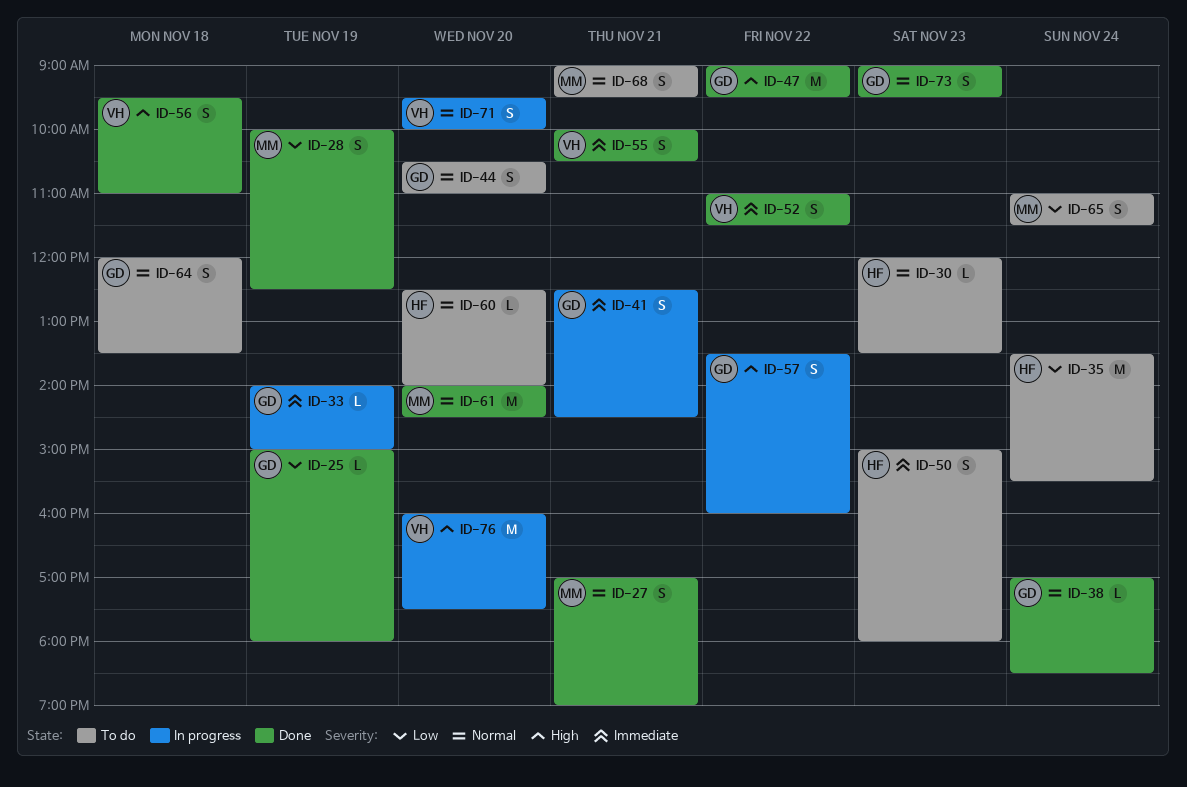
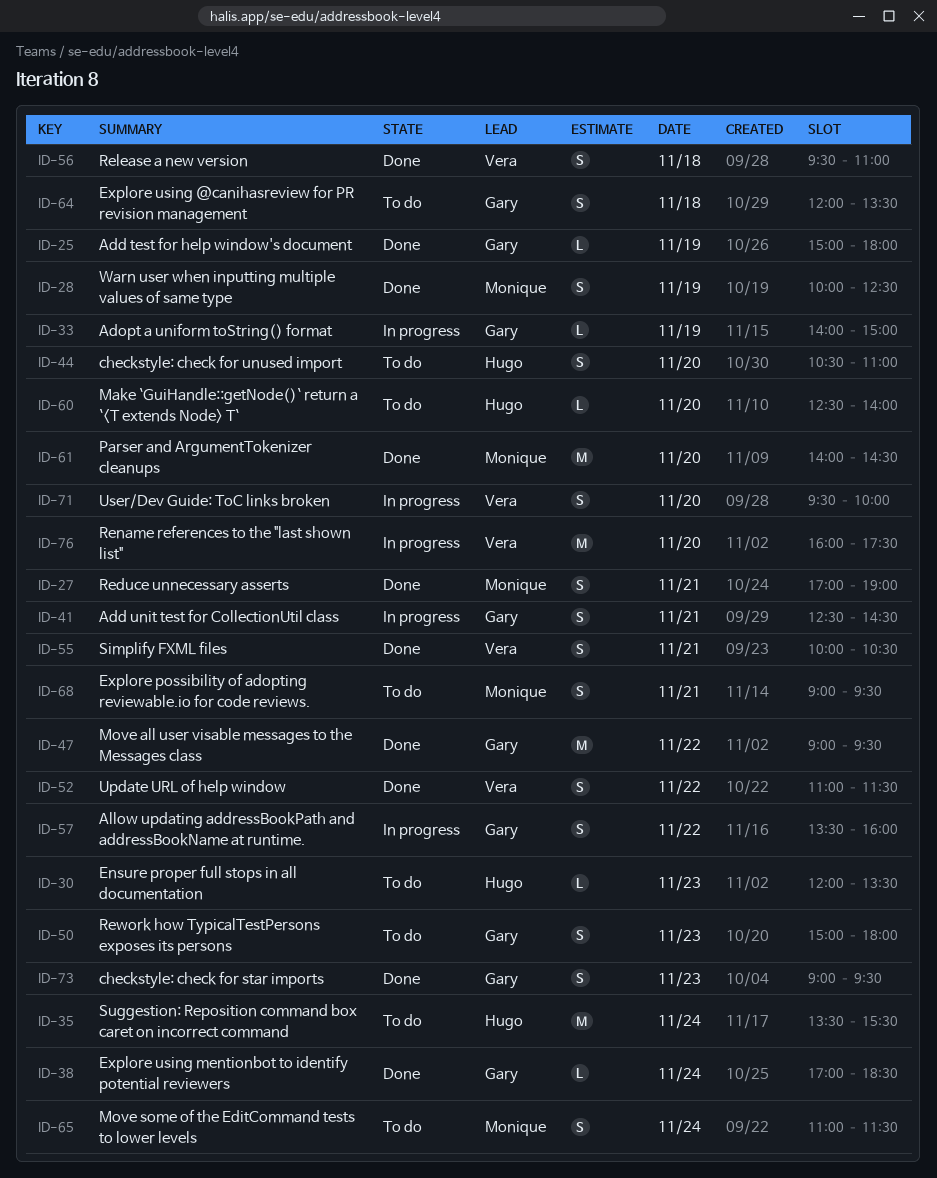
ID-44, owner: Gary -> Hugo
ID-50, owner: Hugo -> Gary

